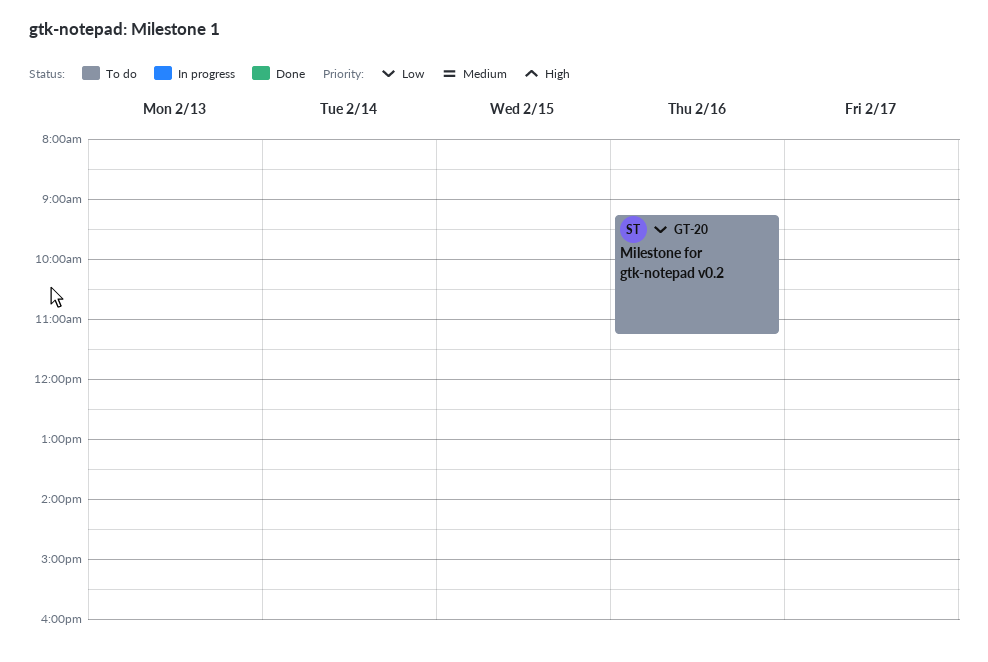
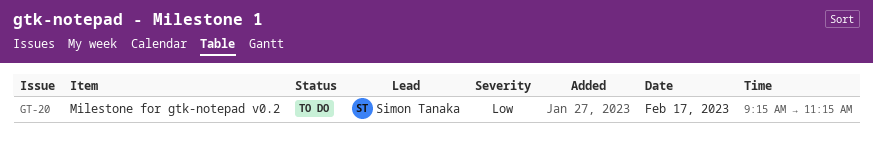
GT-20, day: Feb 16 -> Feb 17

